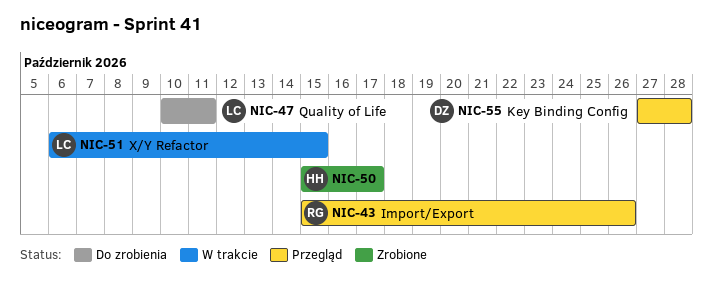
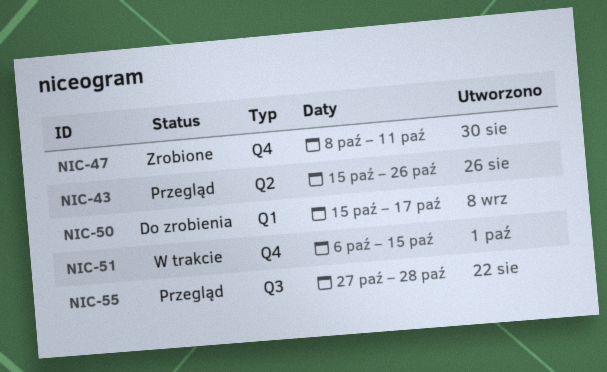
NIC-47, status: Do zrobienia -> Zrobione
NIC-47, start: Oct 10 -> Oct 8
NIC-50, status: Zrobione -> Do zrobienia

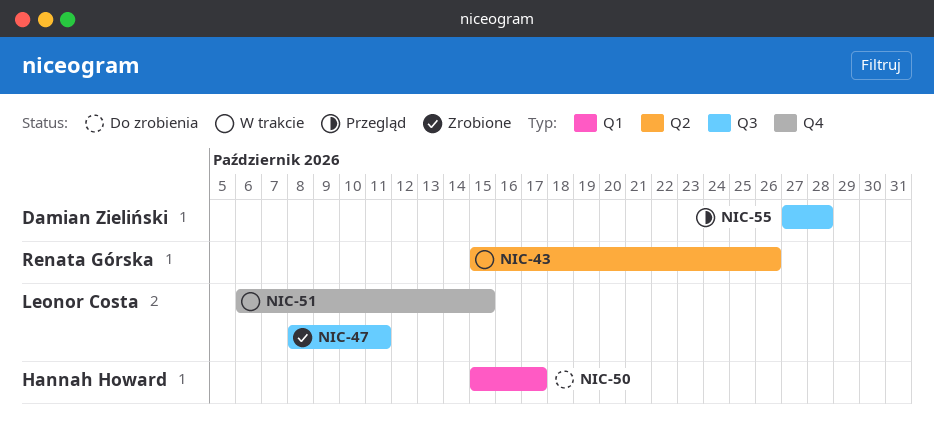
NIC-43, status: Przegląd -> W trakcie
NIC-47, label: Q4 -> Q3

